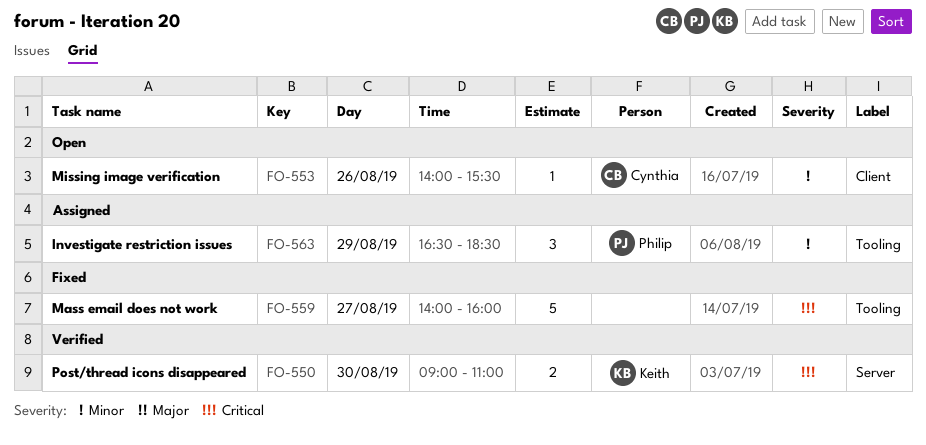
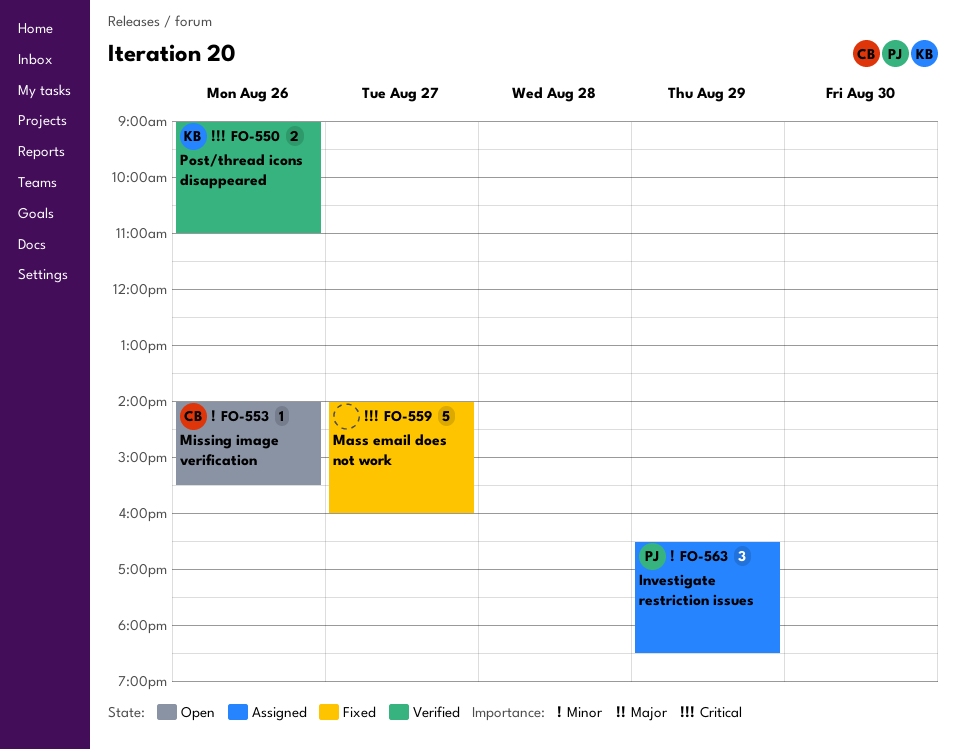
FO-550, day: Aug 30 -> Aug 26

